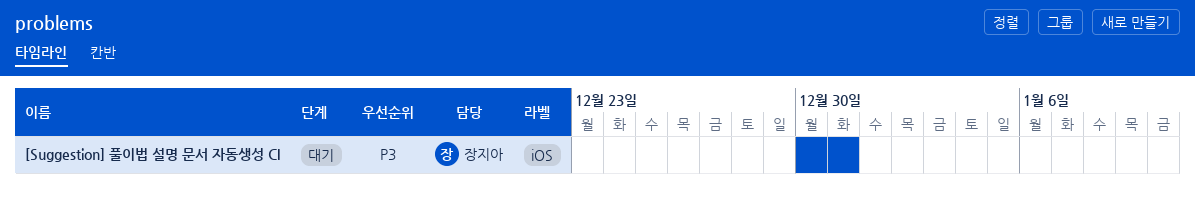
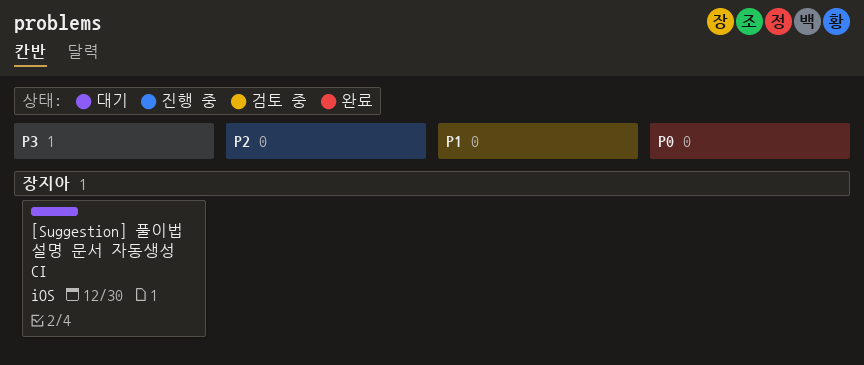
[Suggestion] 풀이법 설명 문서 자동생성 CI, due: Dec 31 -> Dec 30

